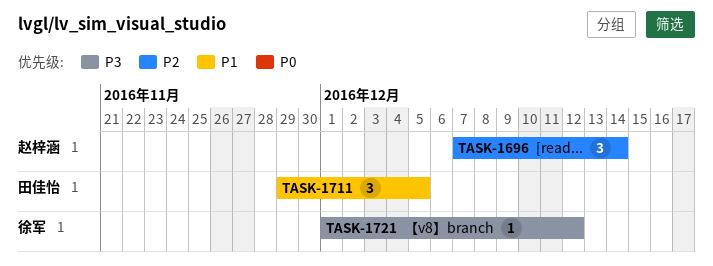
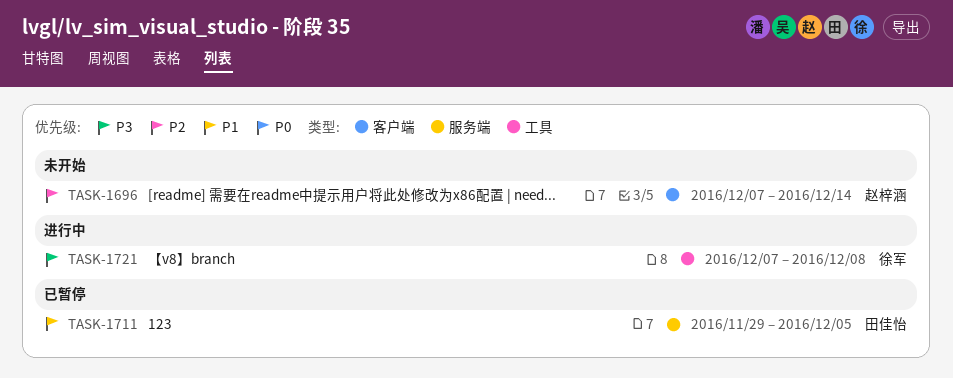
TASK-1721, start: Dec 1 -> Dec 7
TASK-1721, due: Dec 12 -> Dec 8

